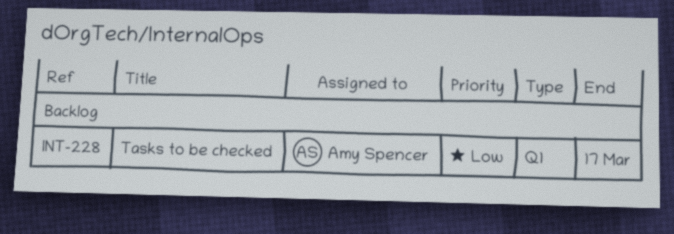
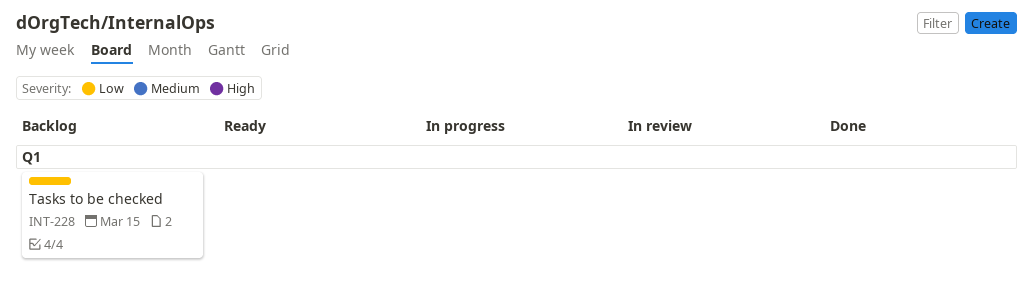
INT-228, due: Mar 17 -> Mar 15

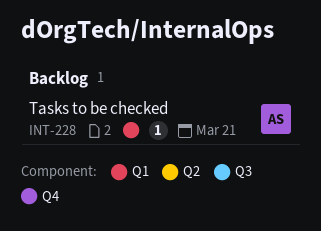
INT-228, due: Mar 15 -> Mar 21

